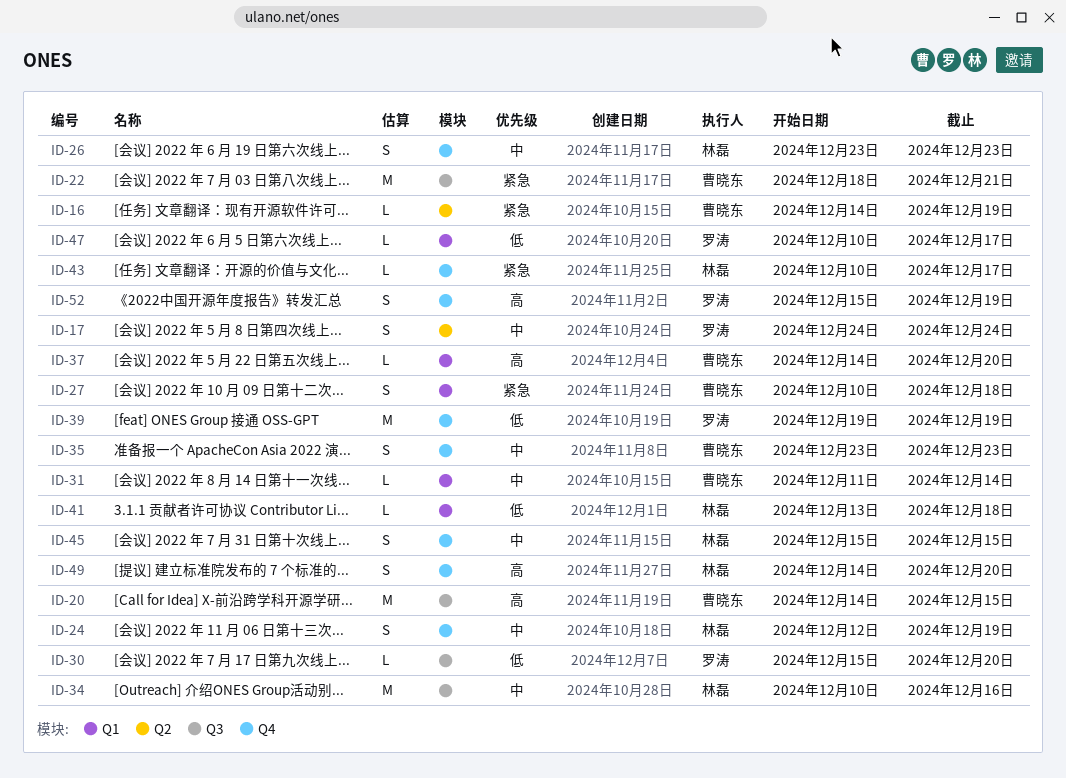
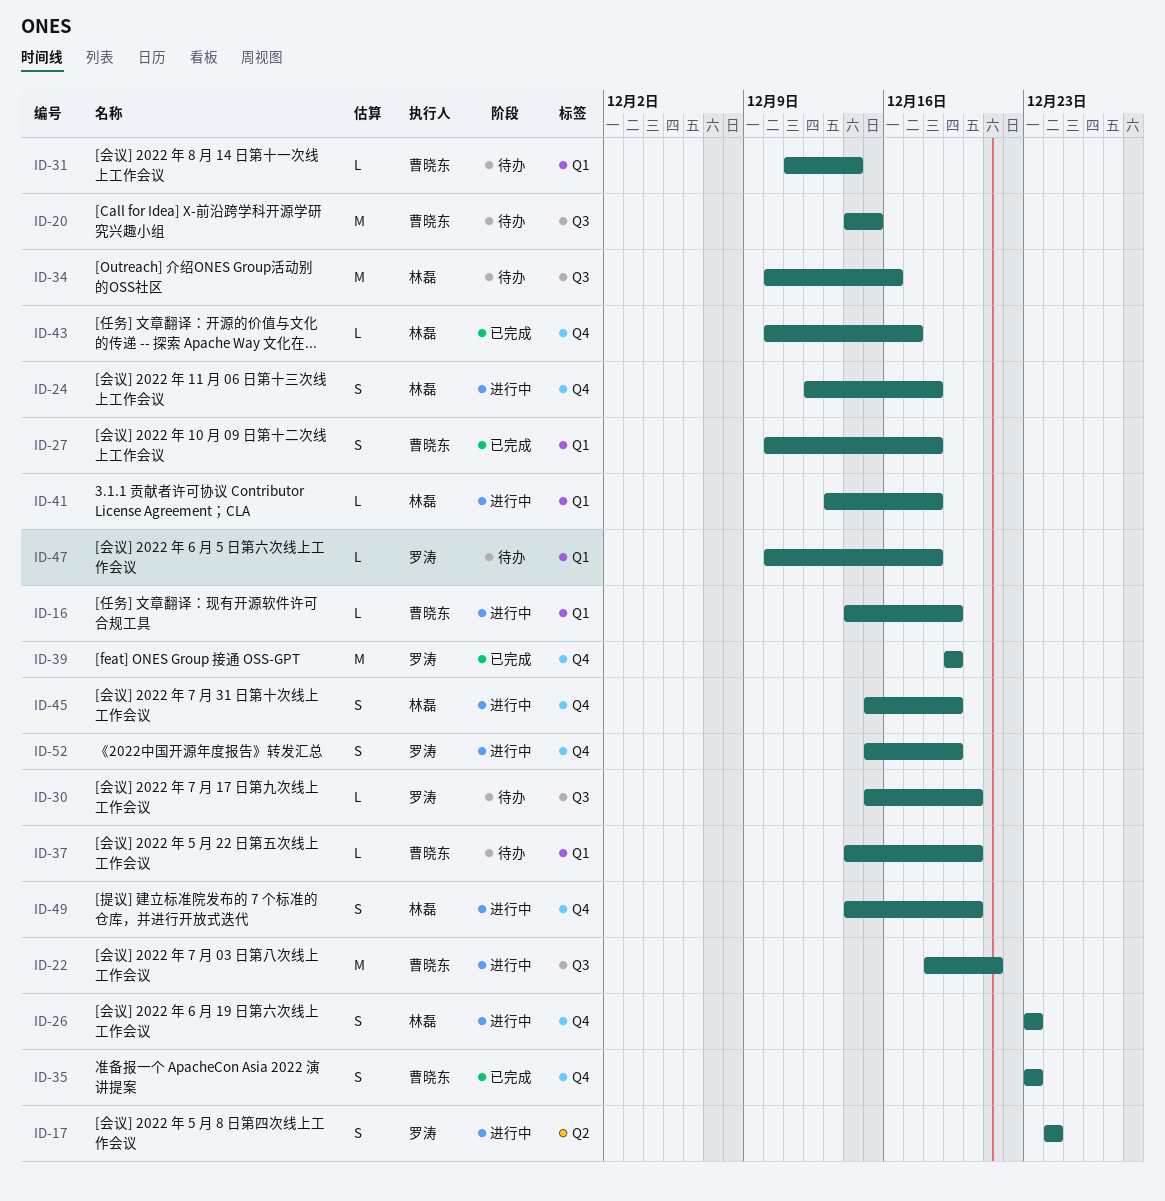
ID-16, label: Q2 -> Q1
ID-24, due: Dec 19 -> Dec 18
ID-45, due: Dec 15 -> Dec 19
ID-47, due: Dec 17 -> Dec 18

